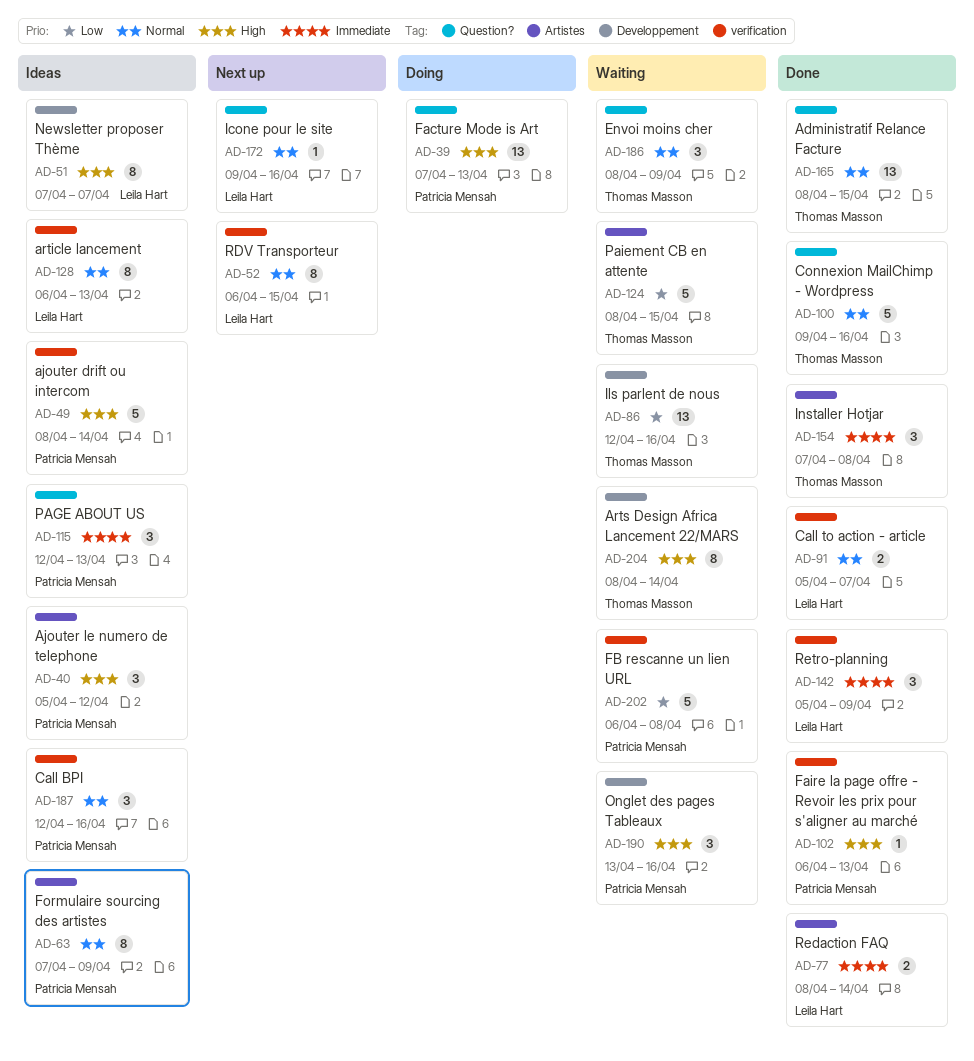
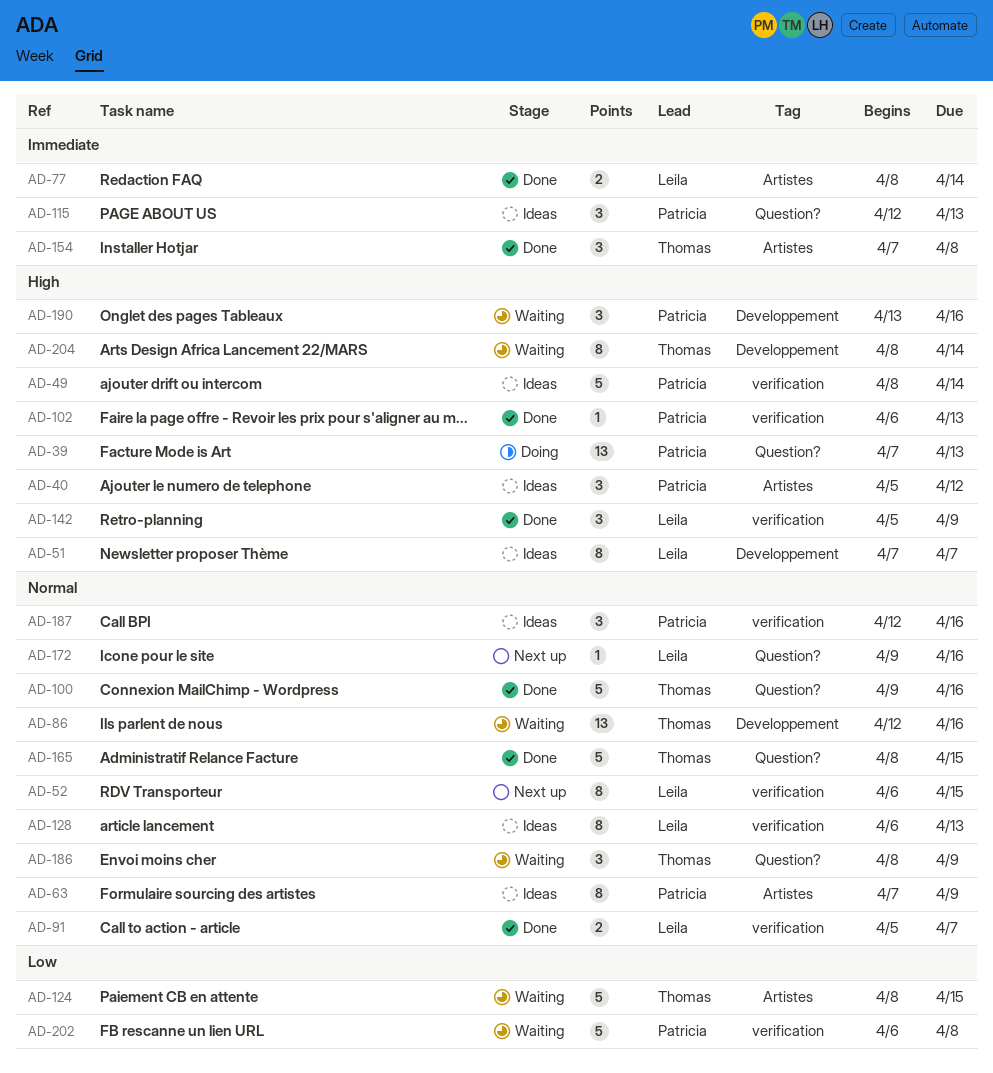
AD-86, priority: Low -> Normal
AD-142, priority: Immediate -> High
AD-165, estimate: 13 -> 5

